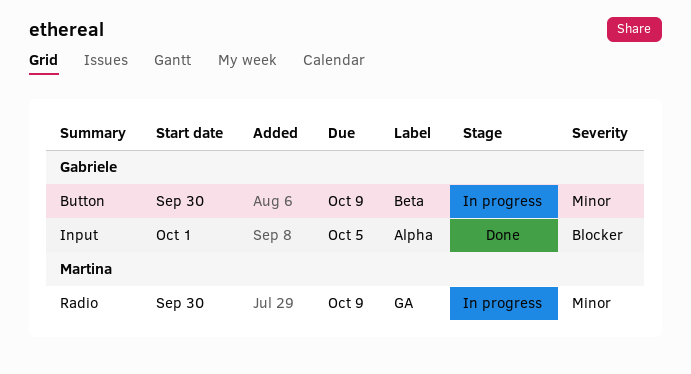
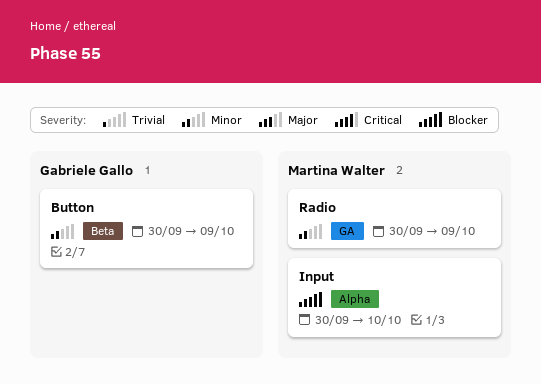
Input, owner: Gabriele Gallo -> Martina Walter
Input, start: Oct 1 -> Sep 30
Input, due: Oct 5 -> Oct 10

